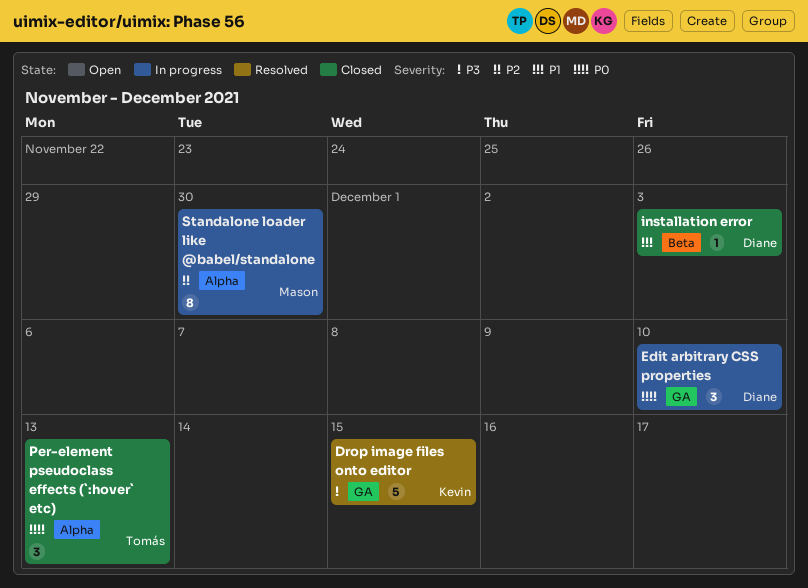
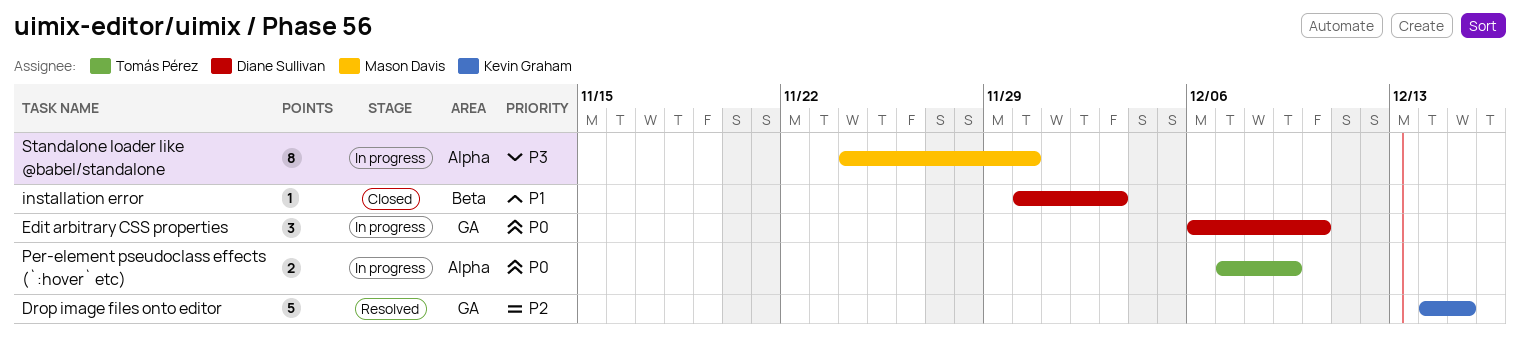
Drop image files onto editor, priority: P3 -> P2
Per-element pseudoclass effects (`:hover` etc), status: Closed -> In progress
Per-element pseudoclass effects (`:hover` etc), estimate: 3 -> 2
Per-element pseudoclass effects (`:hover` etc), due: Dec 13 -> Dec 9
Standalone loader like @babel/standalone, priority: P2 -> P3

